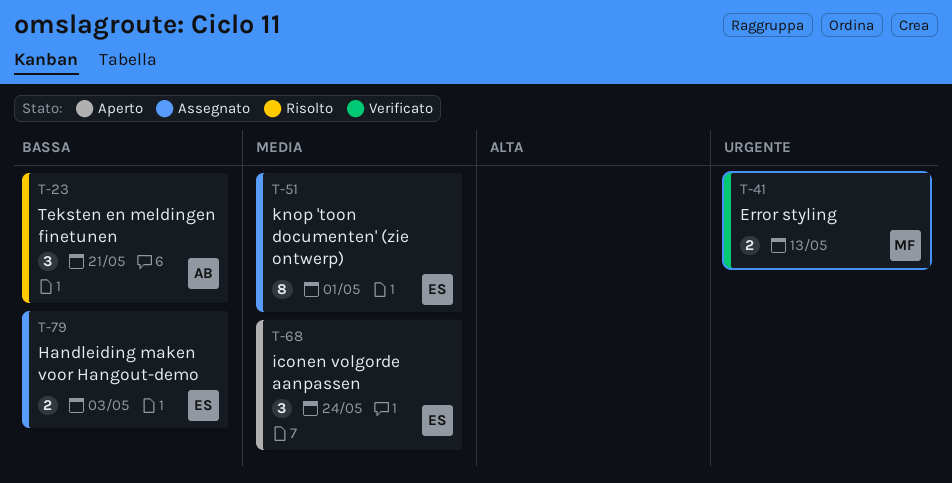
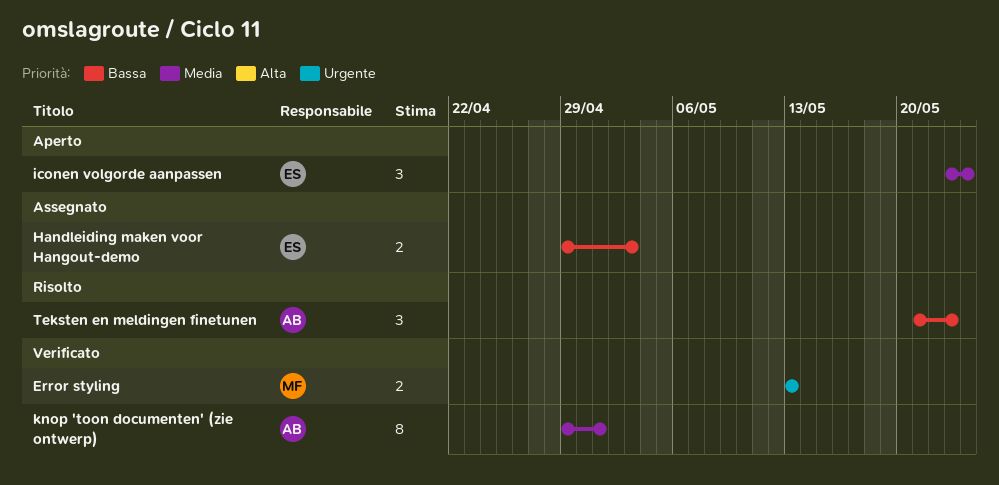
knop 'toon documenten' (zie ontwerp), status: Assegnato -> Verificato
knop 'toon documenten' (zie ontwerp), owner: ES -> AB
Teksten en meldingen finetunen, due: May 21 -> May 23

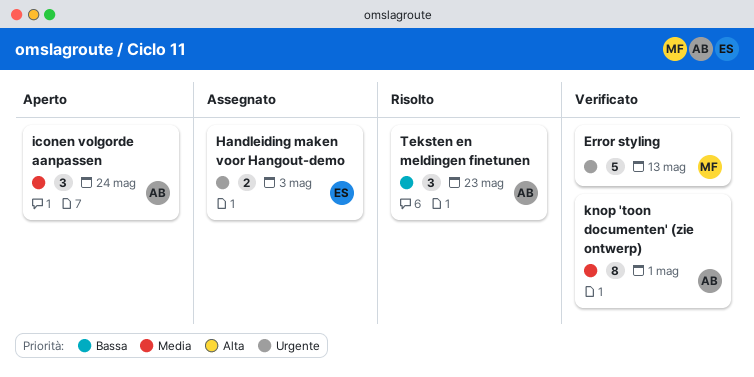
Error styling, estimate: 2 -> 5
Handleiding maken voor Hangout-demo, priority: Bassa -> Urgente
iconen volgorde aanpassen, owner: ES -> AB

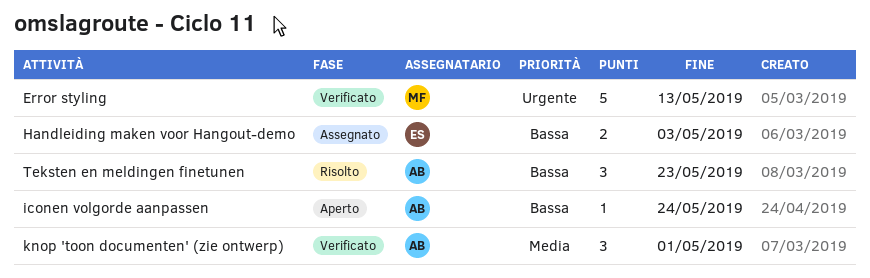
Handleiding maken voor Hangout-demo, priority: Urgente -> Bassa
iconen volgorde aanpassen, priority: Media -> Bassa
iconen volgorde aanpassen, estimate: 3 -> 1
knop 'toon documenten' (zie ontwerp), estimate: 8 -> 3

